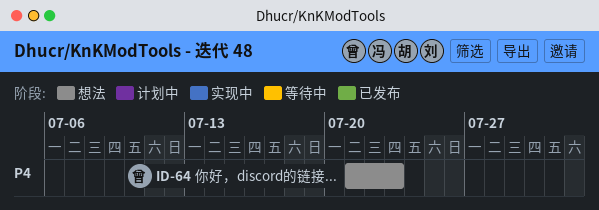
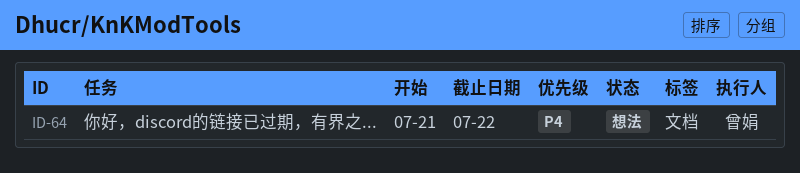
ID-64, due: Jul 23 -> Jul 22

